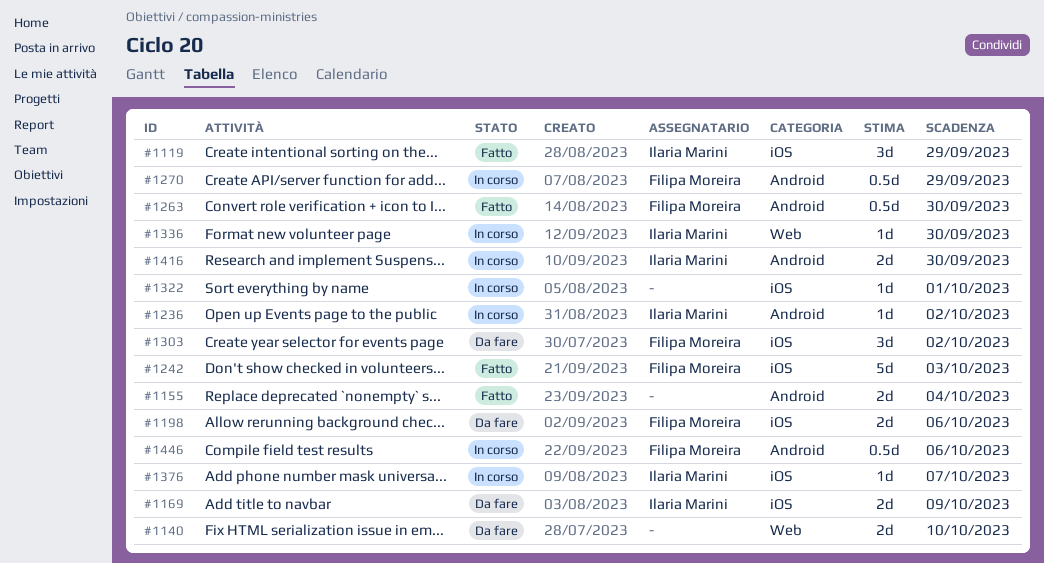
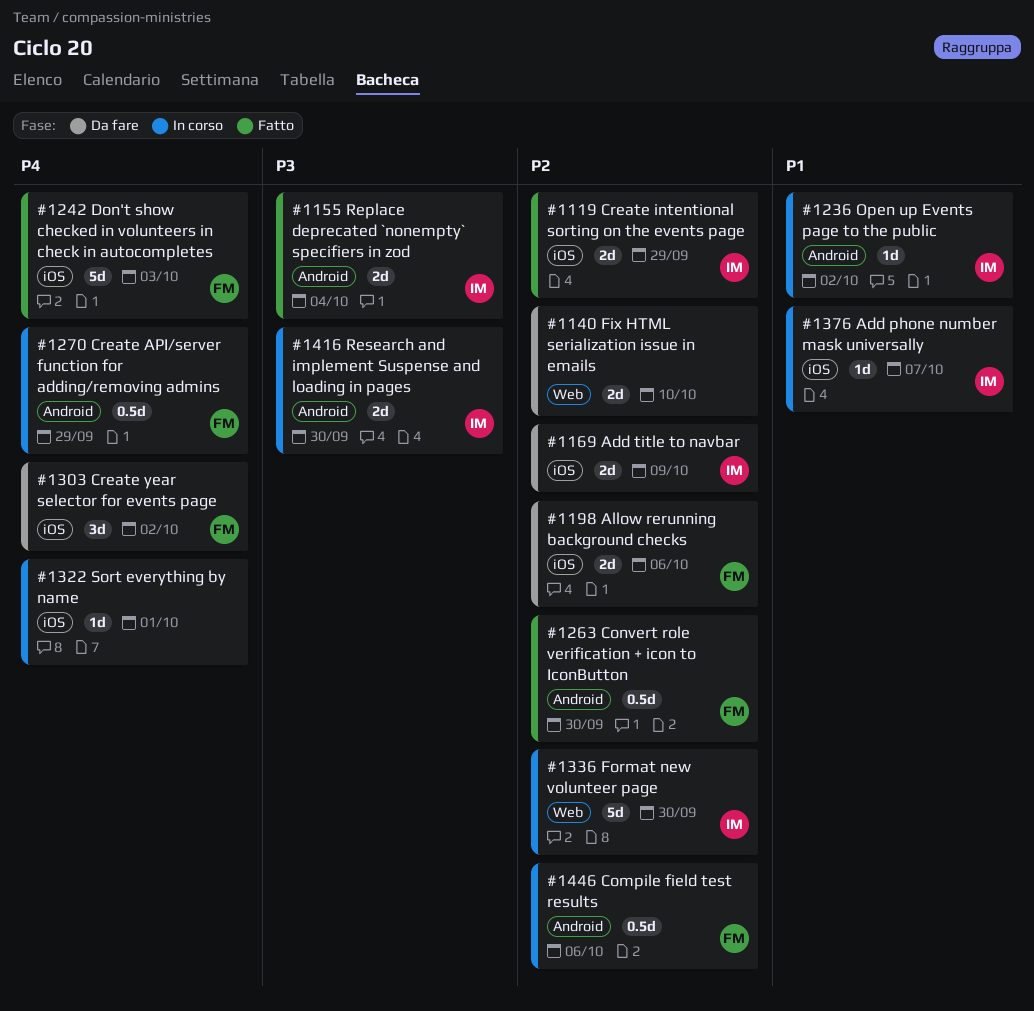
#1119, estimate: 3d -> 2d
#1155, owner: none -> Ilaria Marini
#1336, estimate: 1d -> 5d

